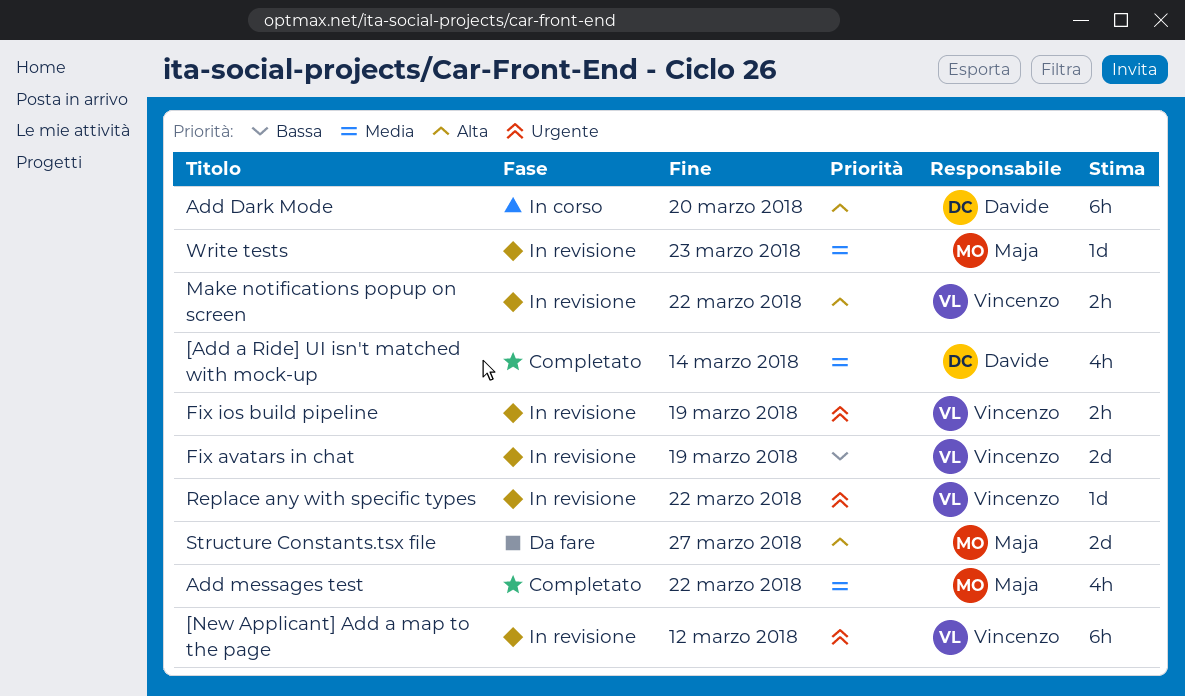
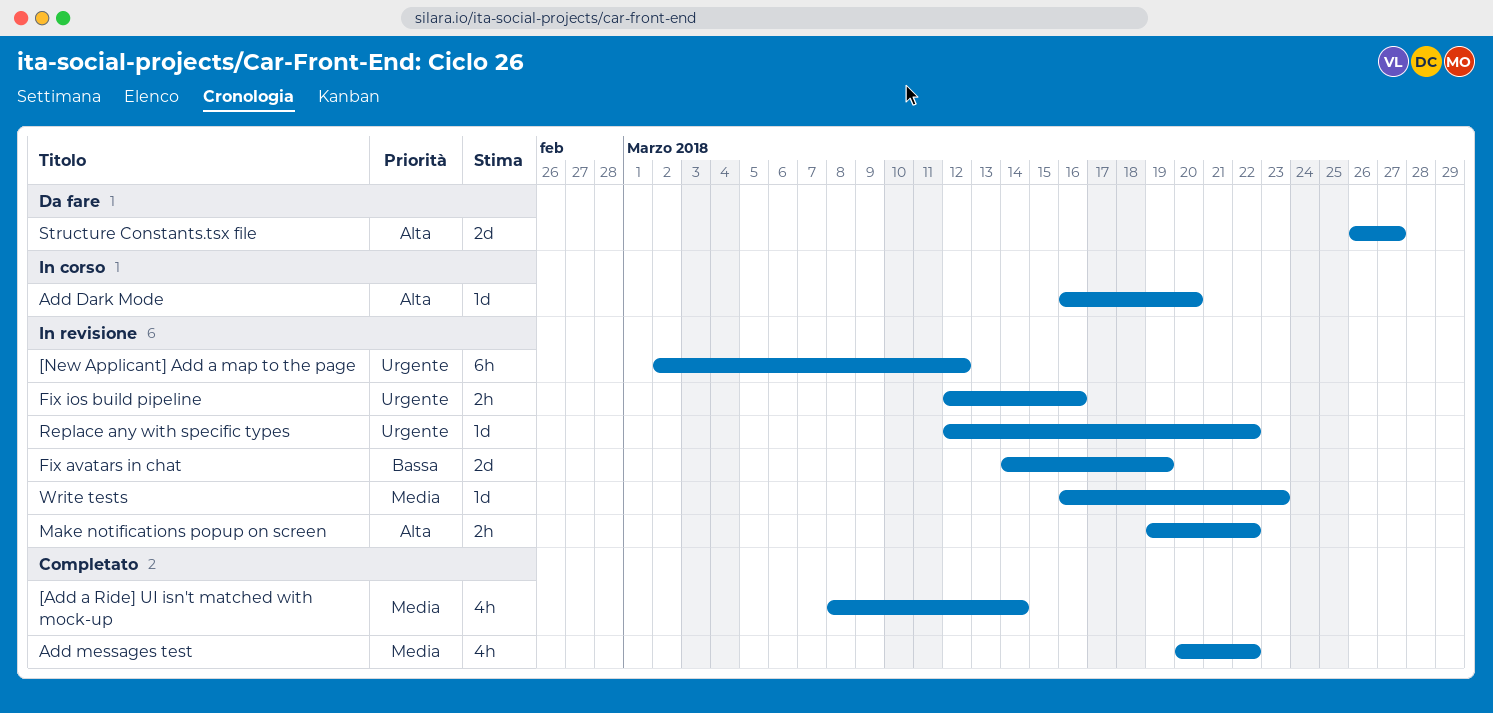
Add Dark Mode, estimate: 6h -> 1d
Fix ios build pipeline, due: Mar 19 -> Mar 16

